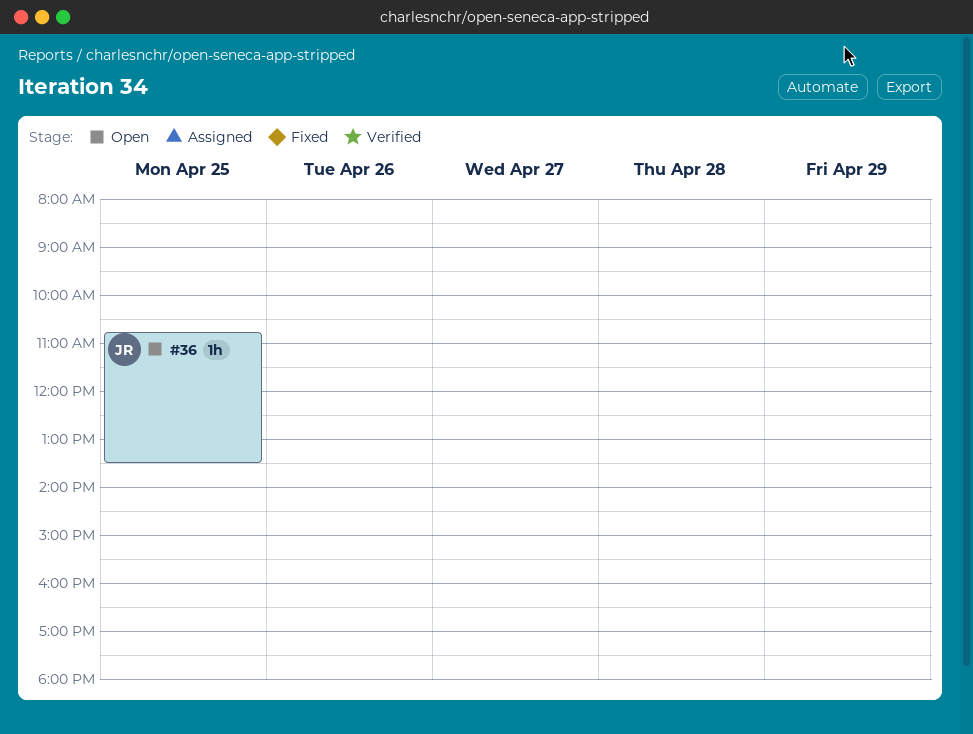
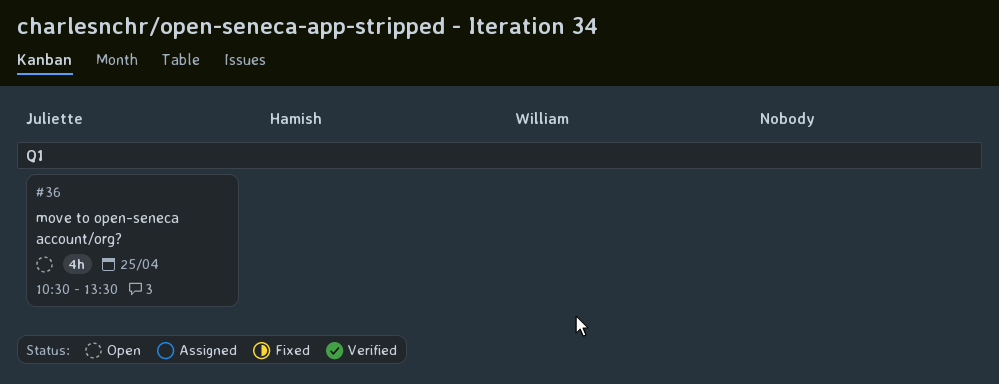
#36, estimate: 1h -> 4h
#36, begins: 10:45 -> 10:30

